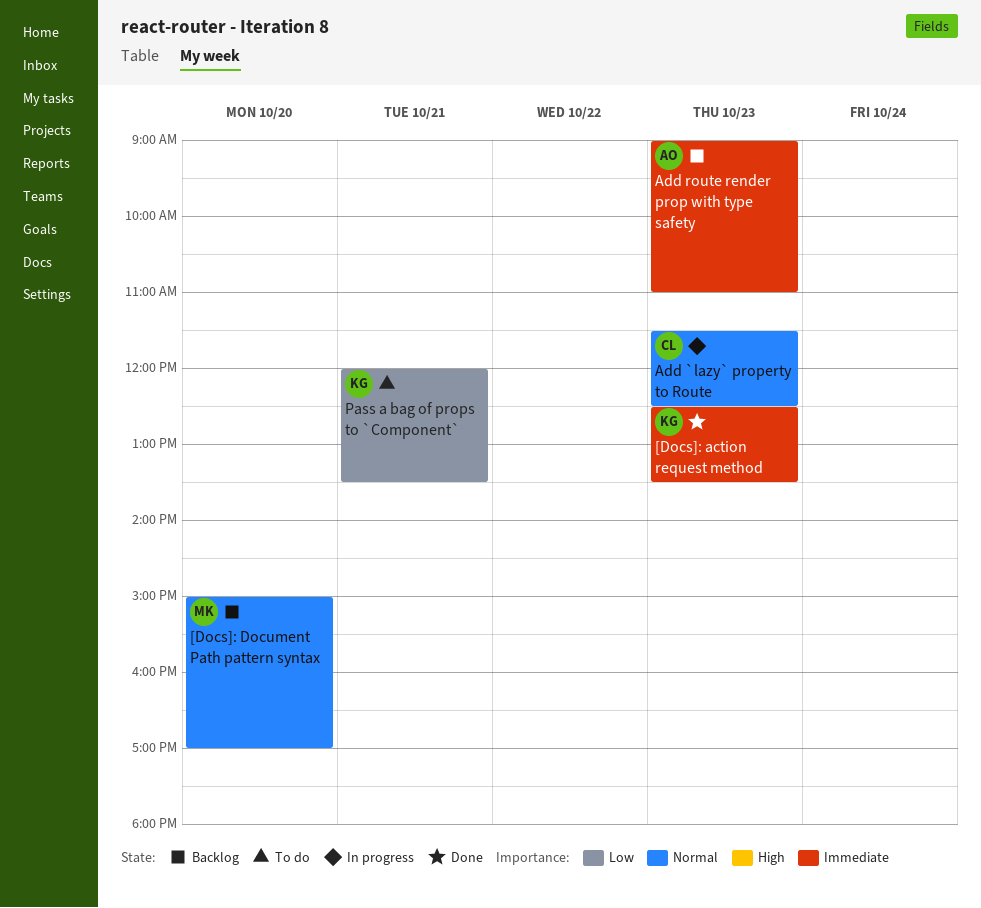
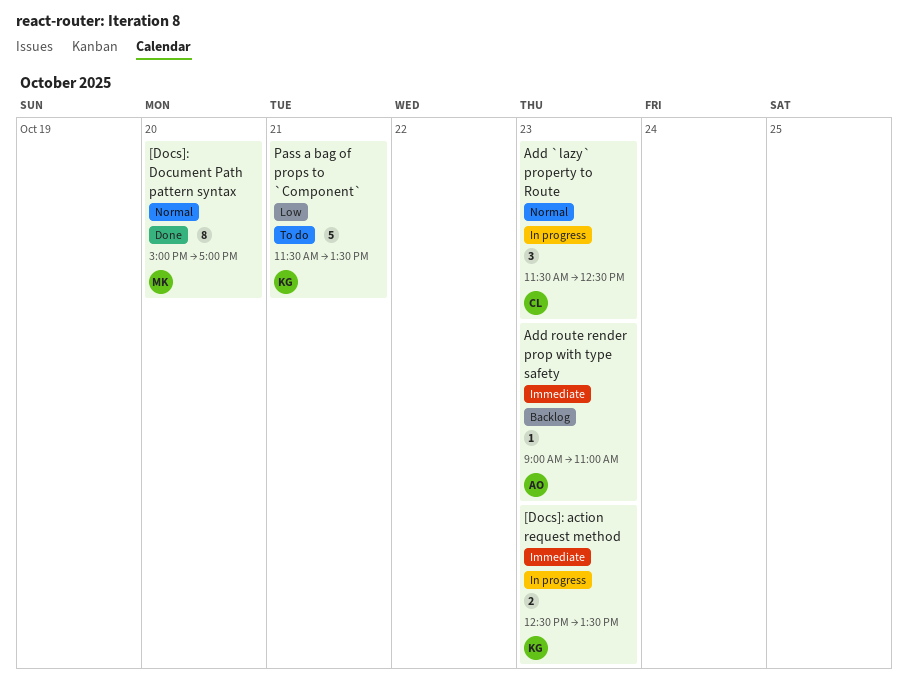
[Docs]: action request method, status: Done -> In progress
[Docs]: Document Path pattern syntax, status: Backlog -> Done
Pass a bag of props to `Component`, begins: 12:00 -> 11:30

